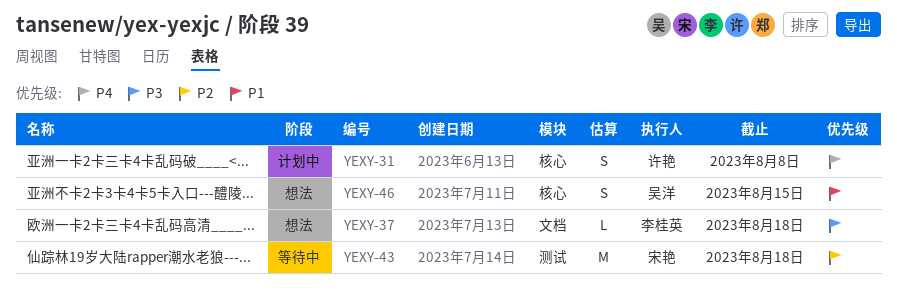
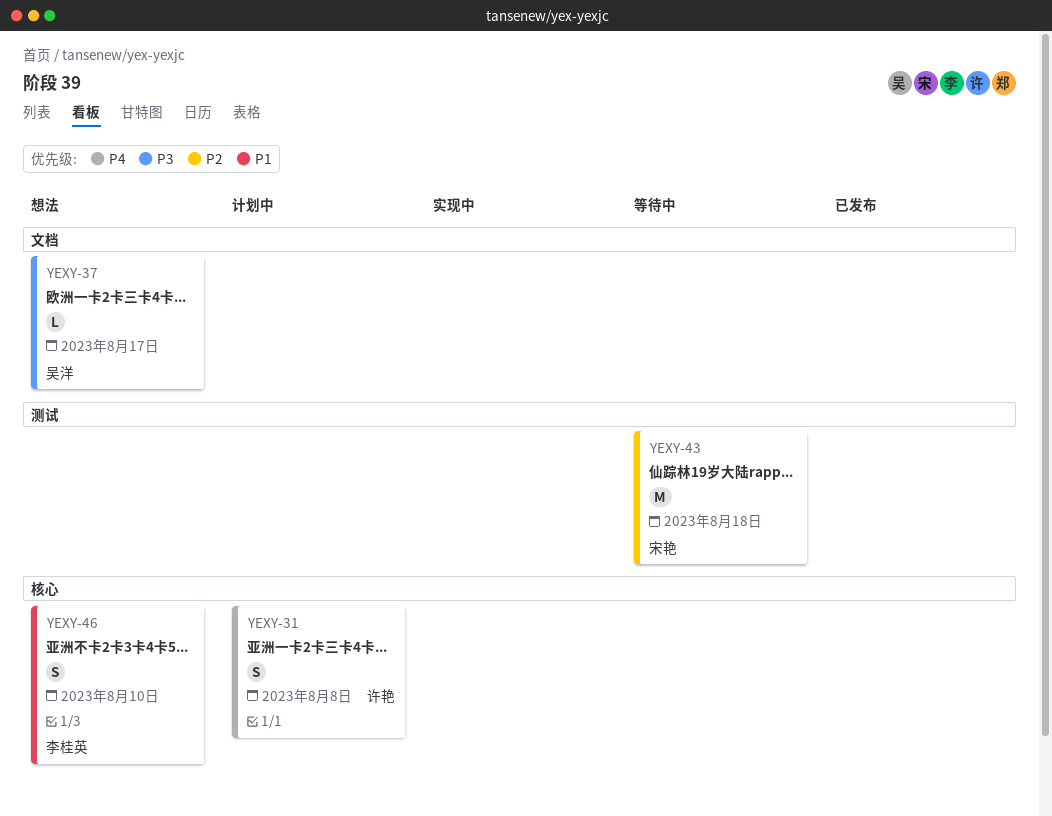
YEXY-37, owner: 李桂英 -> 吴洋
YEXY-37, due: Aug 18 -> Aug 17
YEXY-46, owner: 吴洋 -> 李桂英
YEXY-46, due: Aug 15 -> Aug 10

